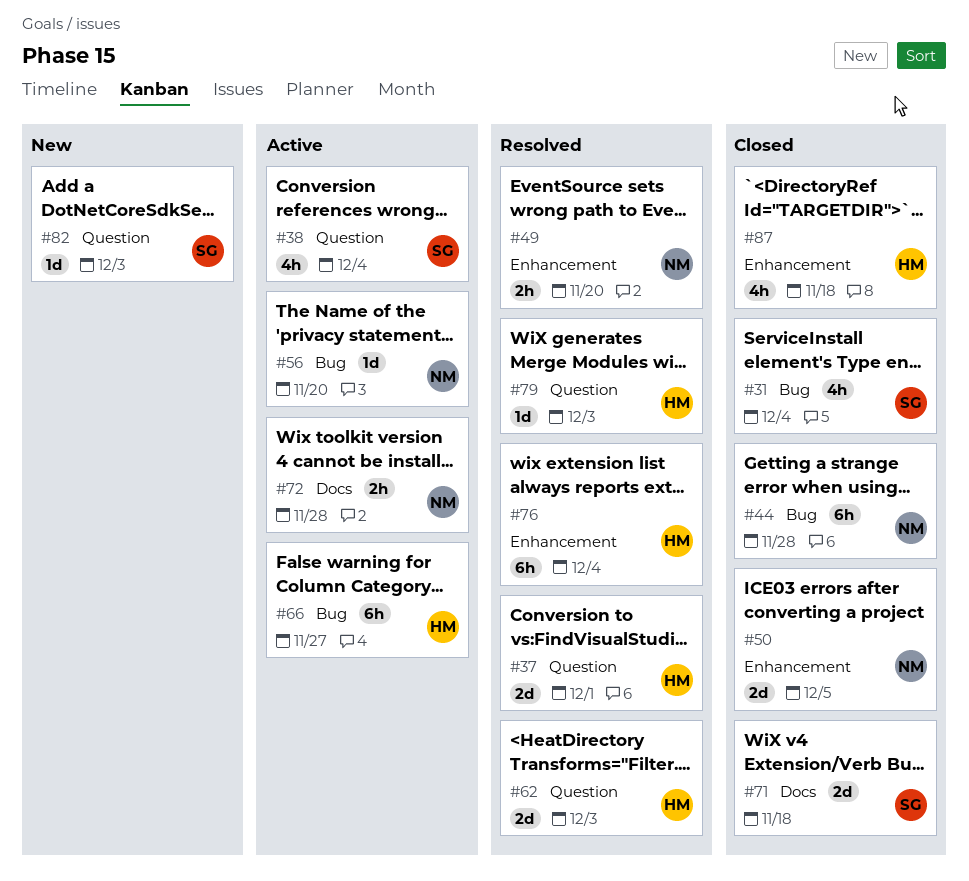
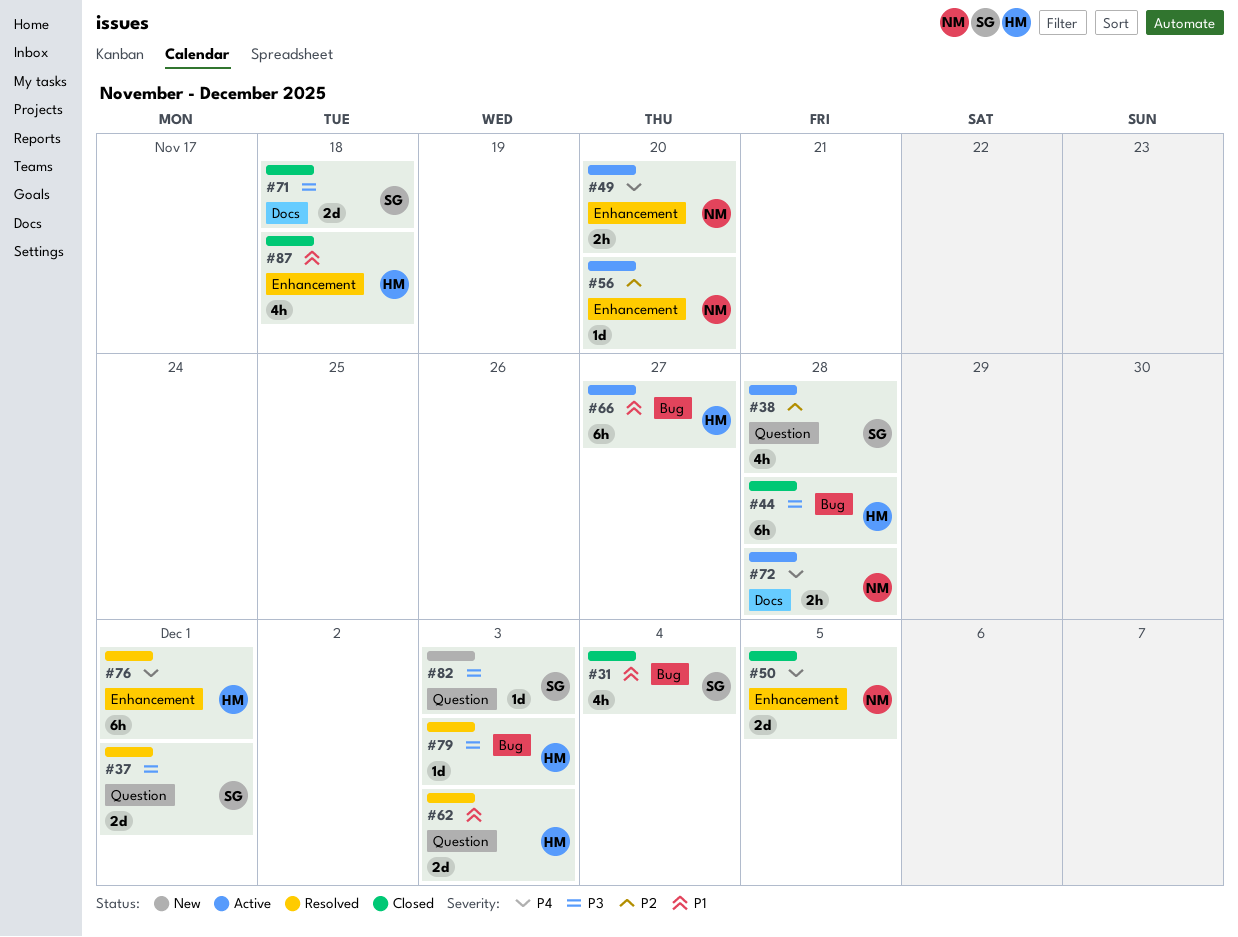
#37, owner: HM -> SG
#38, due: Dec 4 -> Nov 28
#44, owner: NM -> HM
#49, status: Resolved -> Active
#56, label: Bug -> Enhancement
#76, due: Dec 4 -> Dec 1
#79, label: Question -> Bug

